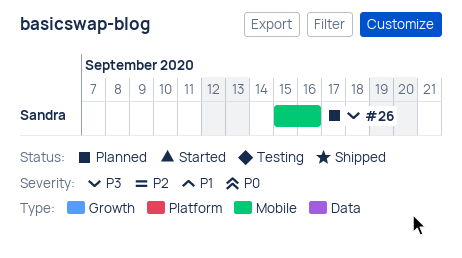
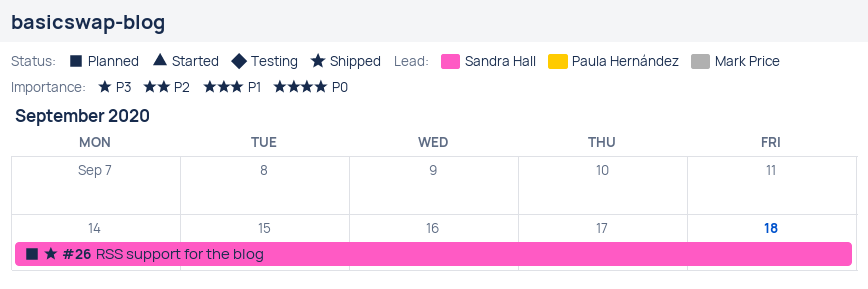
#26, start: Sep 15 -> Sep 14
#26, due: Sep 16 -> Sep 18

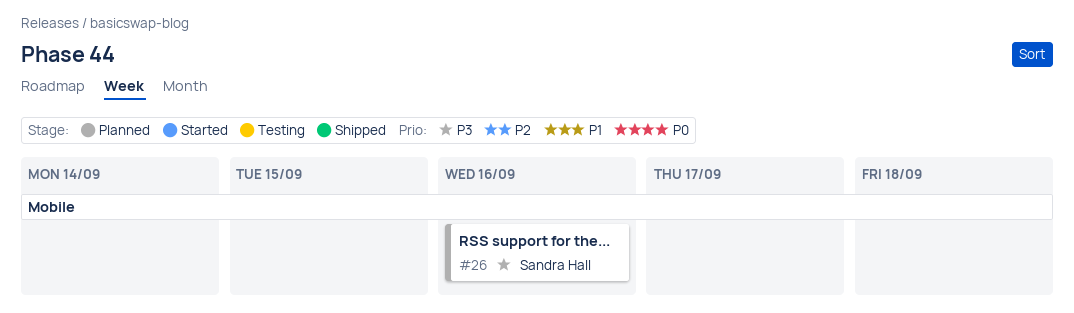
#26, due: Sep 18 -> Sep 16

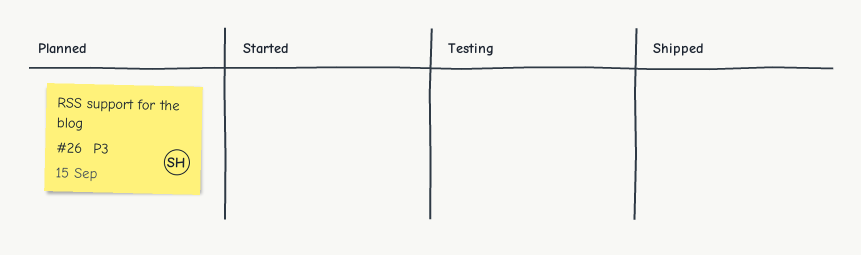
#26, due: Sep 16 -> Sep 15

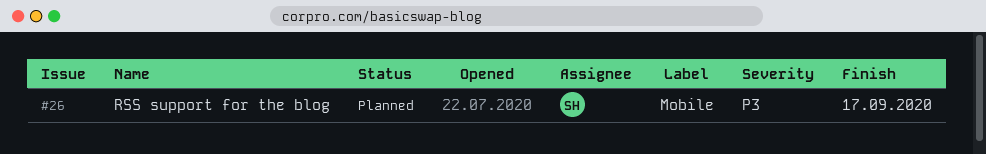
#26, due: Sep 15 -> Sep 17

